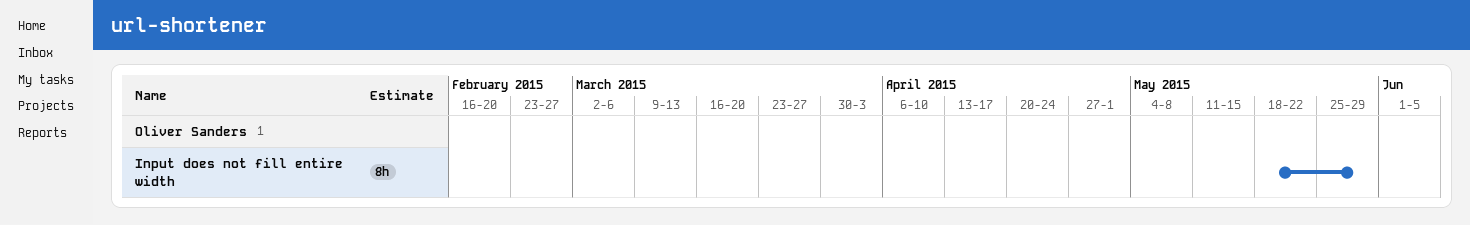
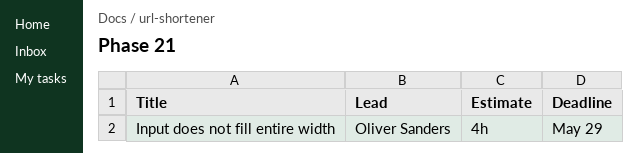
Input does not fill entire width, estimate: 8h -> 4h

